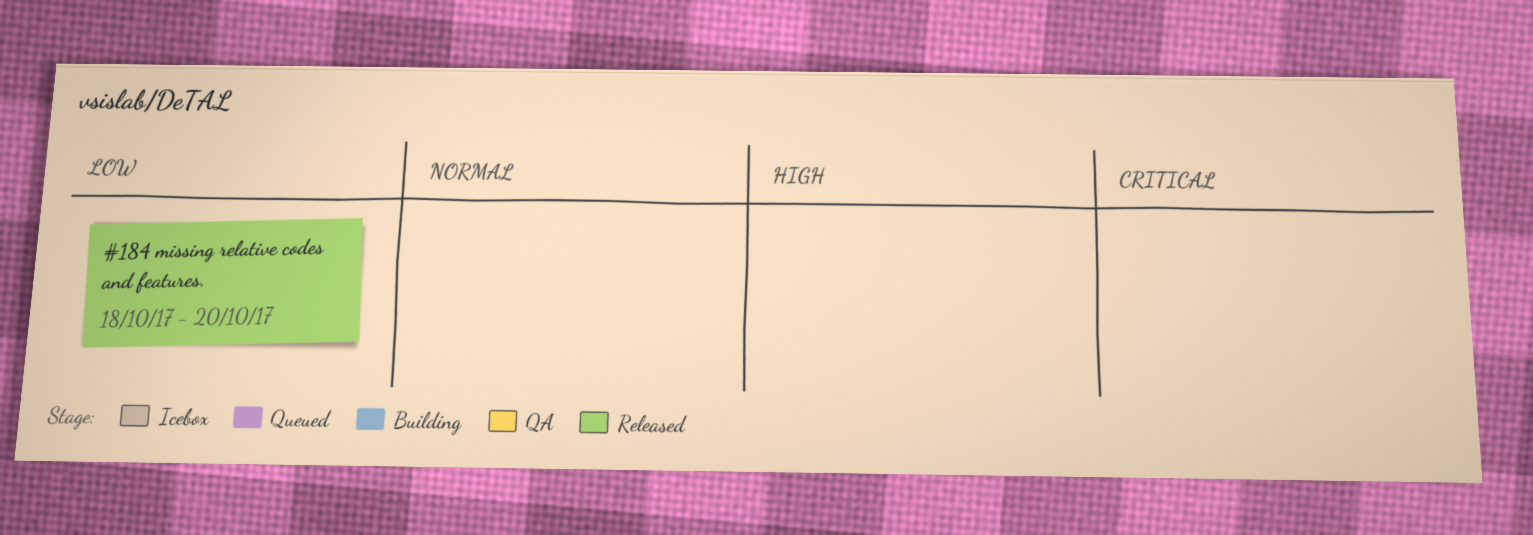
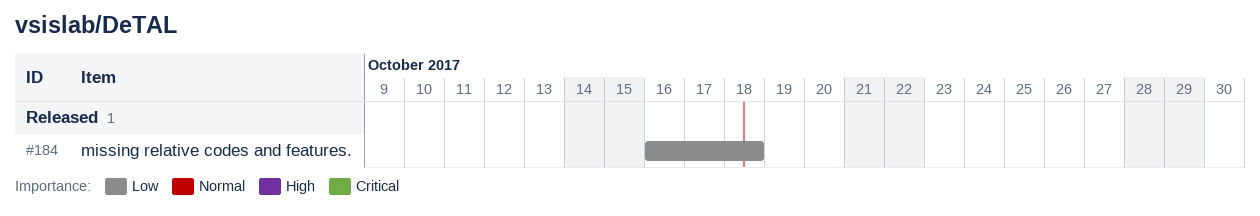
#184, start: Oct 18 -> Oct 16
#184, due: Oct 20 -> Oct 18

